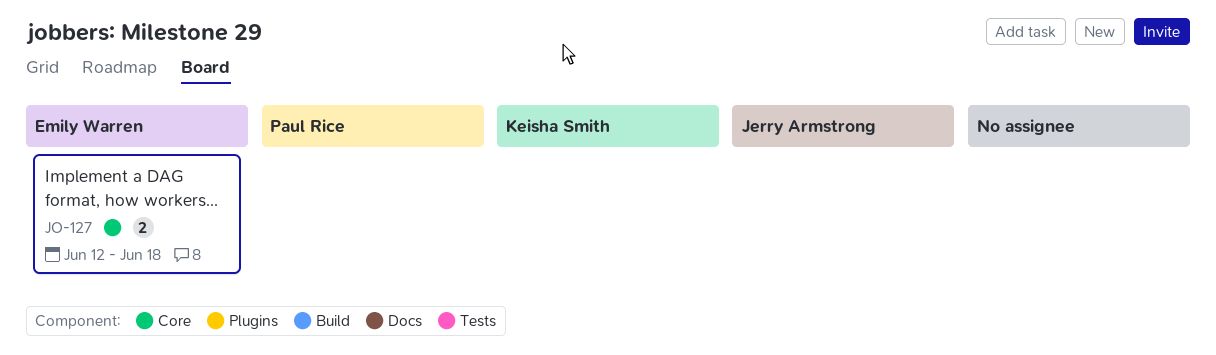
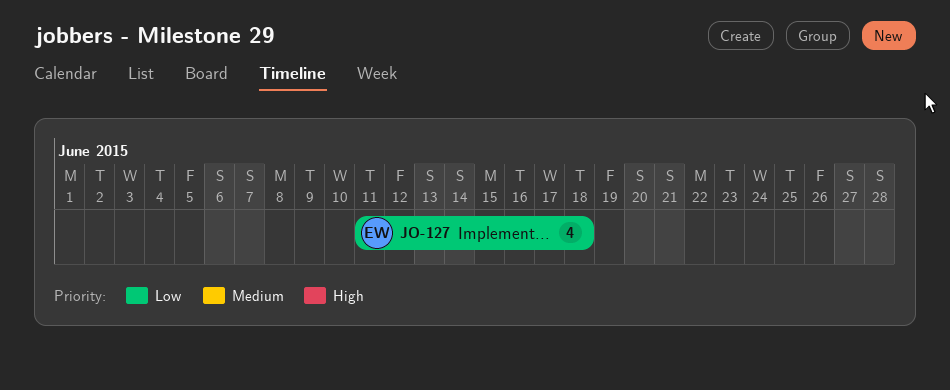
JO-127, estimate: 2 -> 4
JO-127, start: Jun 12 -> Jun 11

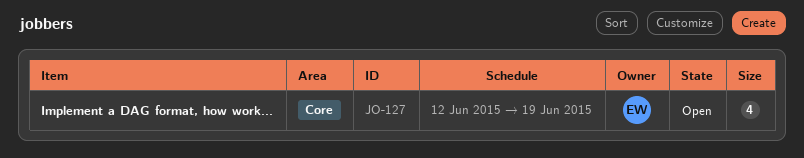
JO-127, start: Jun 11 -> Jun 12
JO-127, due: Jun 18 -> Jun 19

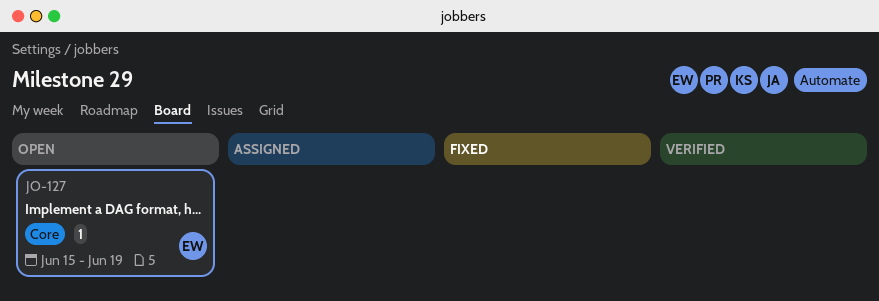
JO-127, estimate: 4 -> 1
JO-127, start: Jun 12 -> Jun 15

